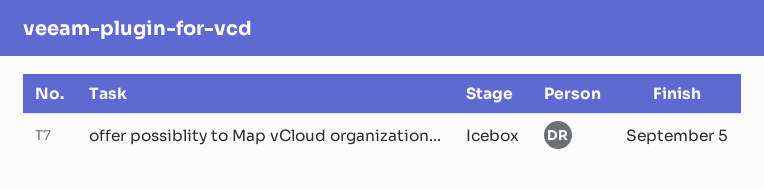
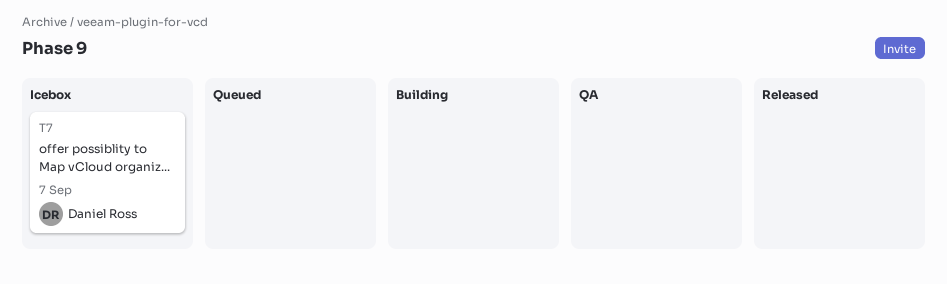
T7, due: Sep 5 -> Sep 7

